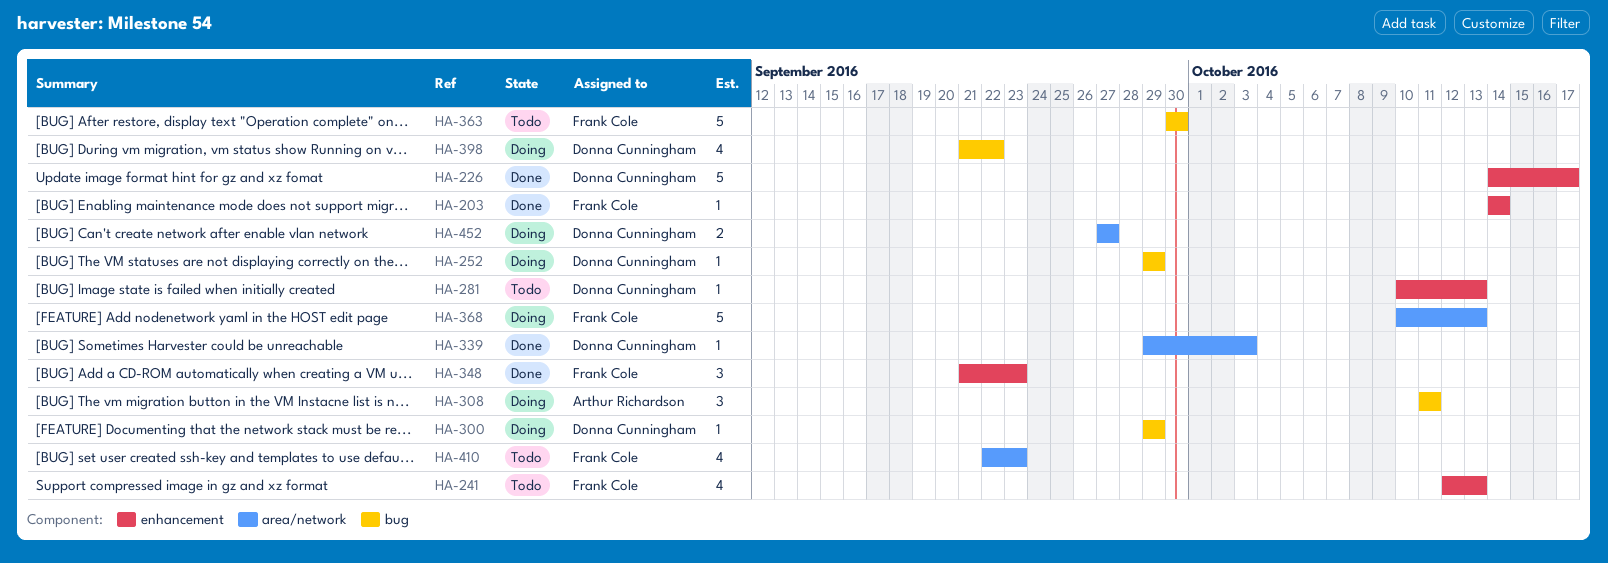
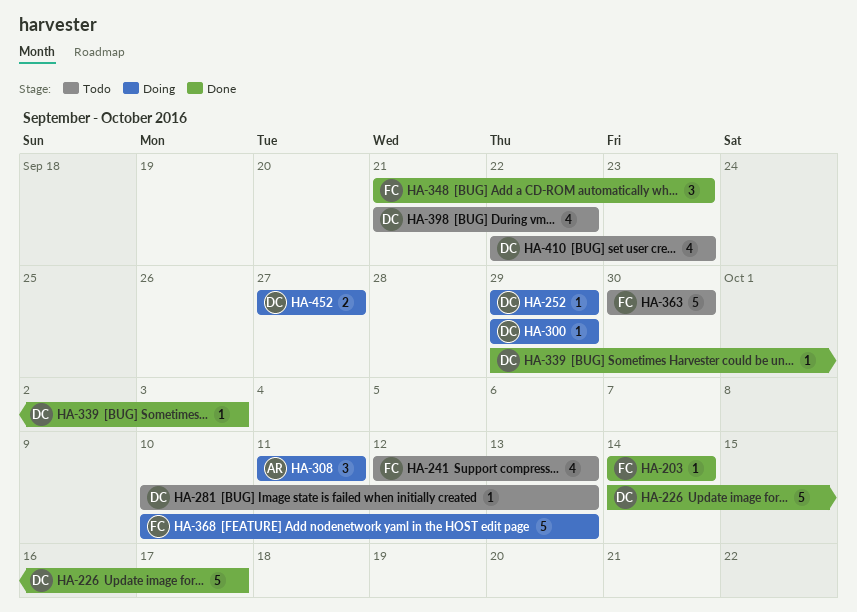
HA-398, status: Doing -> Todo
HA-410, owner: Frank Cole -> Donna Cunningham

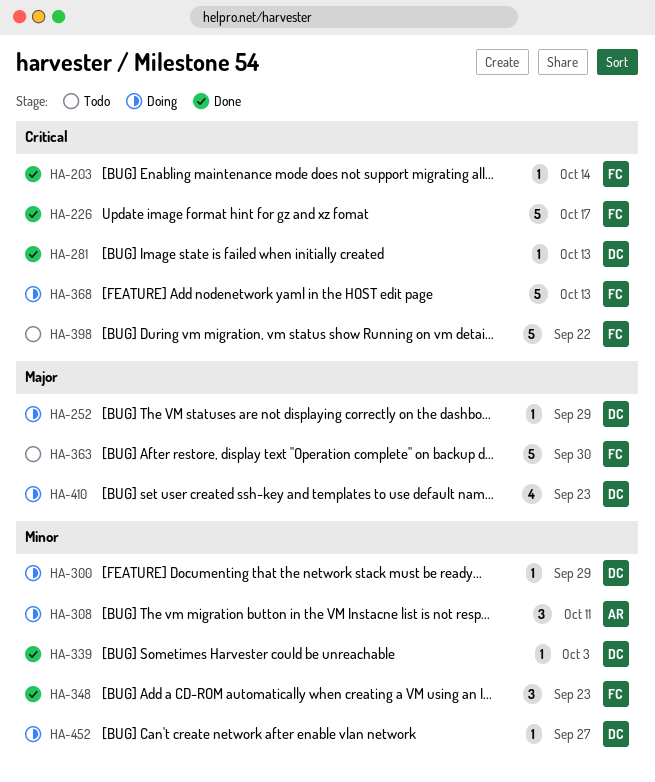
HA-226, owner: DC -> FC
HA-241: present -> none
HA-281, status: Todo -> Done
HA-398, owner: DC -> FC
HA-398, estimate: 4 -> 5
HA-410, status: Todo -> Doing
HA-452, estimate: 2 -> 1

